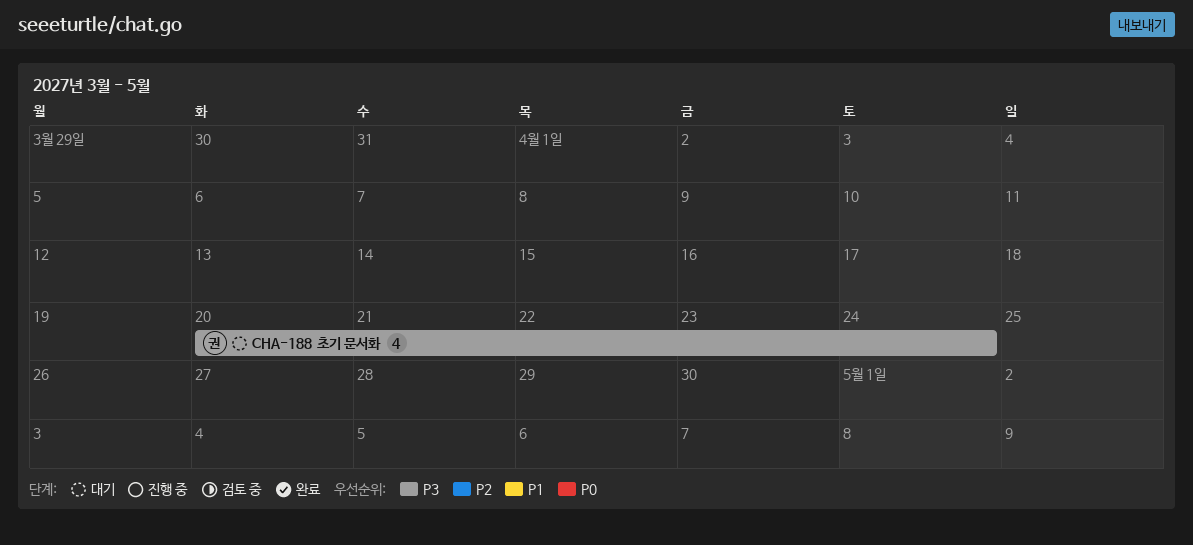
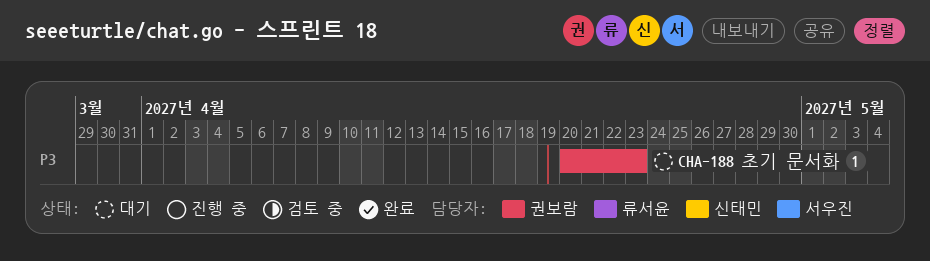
CHA-188, estimate: 4 -> 1
CHA-188, due: Apr 24 -> Apr 23

